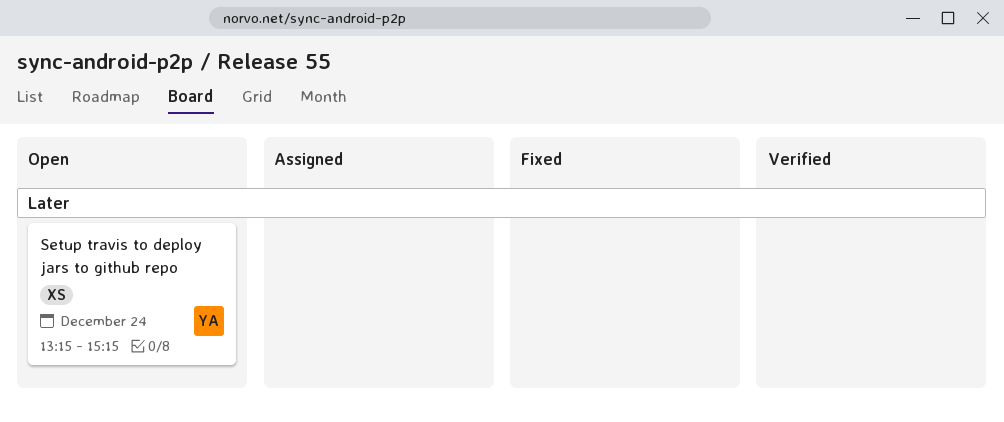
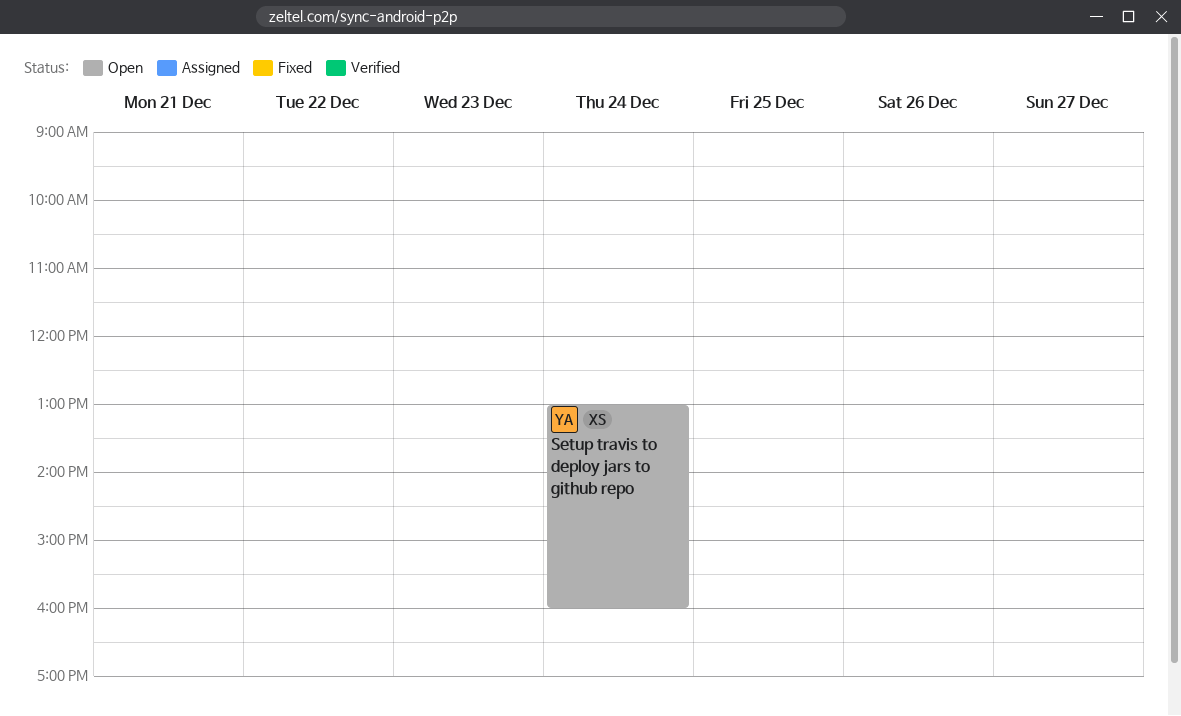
Setup travis to deploy jars to github repo, begins: 13:15 -> 13:00
Setup travis to deploy jars to github repo, ends: 15:15 -> 16:00

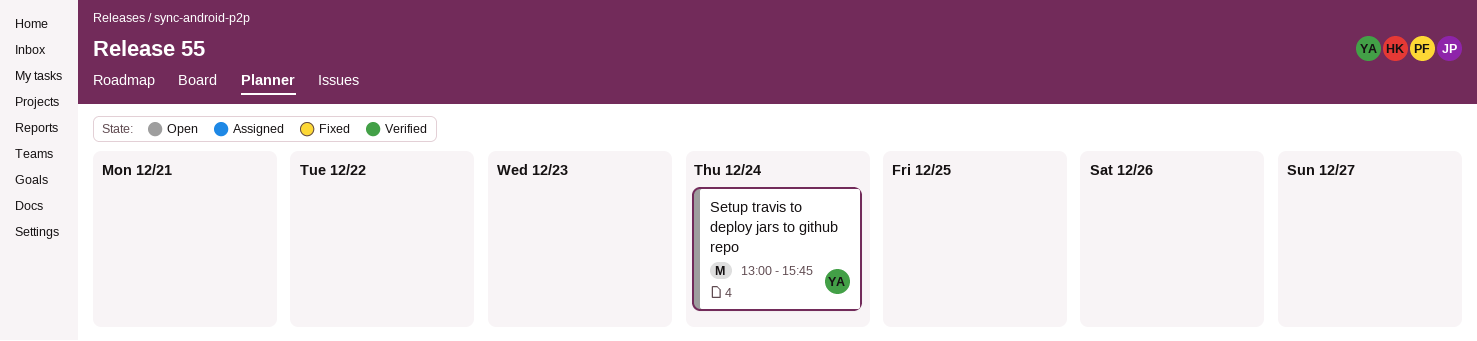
Setup travis to deploy jars to github repo, estimate: XS -> M
Setup travis to deploy jars to github repo, ends: 16:00 -> 15:45

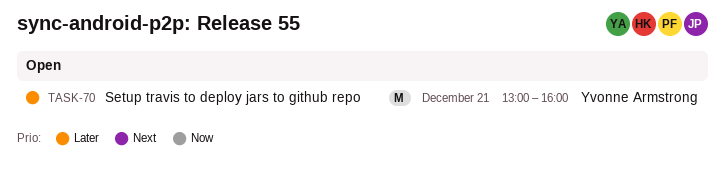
Setup travis to deploy jars to github repo, day: Dec 24 -> Dec 21
Setup travis to deploy jars to github repo, ends: 15:45 -> 16:00

